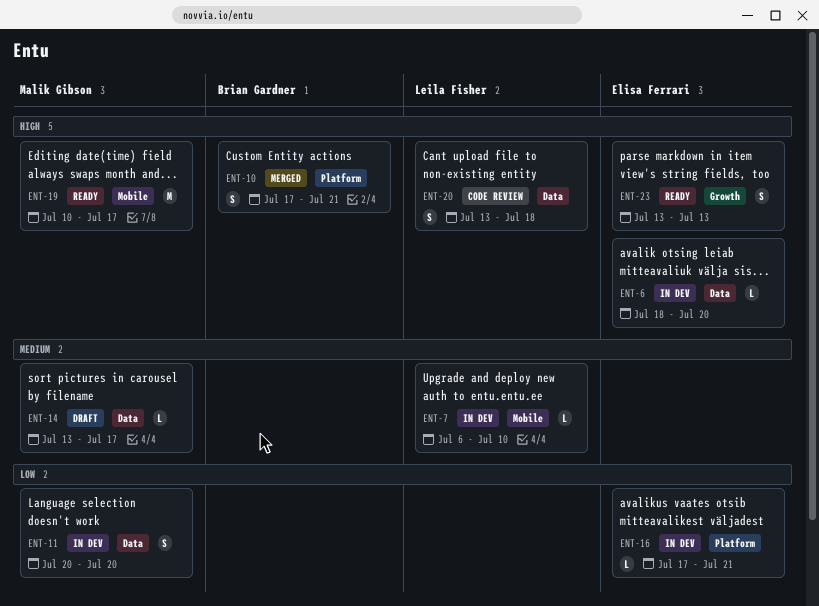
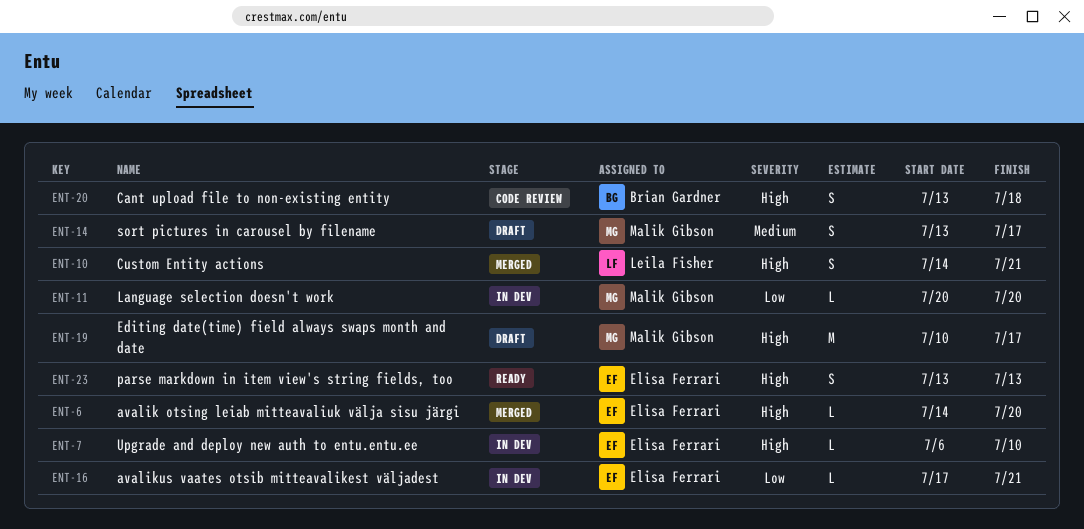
ENT-6, status: In dev -> Merged
ENT-6, start: Jul 18 -> Jul 14
ENT-7, owner: Leila Fisher -> Elisa Ferrari
ENT-7, priority: Medium -> High
ENT-10, owner: Brian Gardner -> Leila Fisher
ENT-10, start: Jul 17 -> Jul 14
ENT-11, estimate: S -> L
ENT-14, estimate: L -> S
ENT-19, status: Ready -> Draft
ENT-20, owner: Leila Fisher -> Brian Gardner

